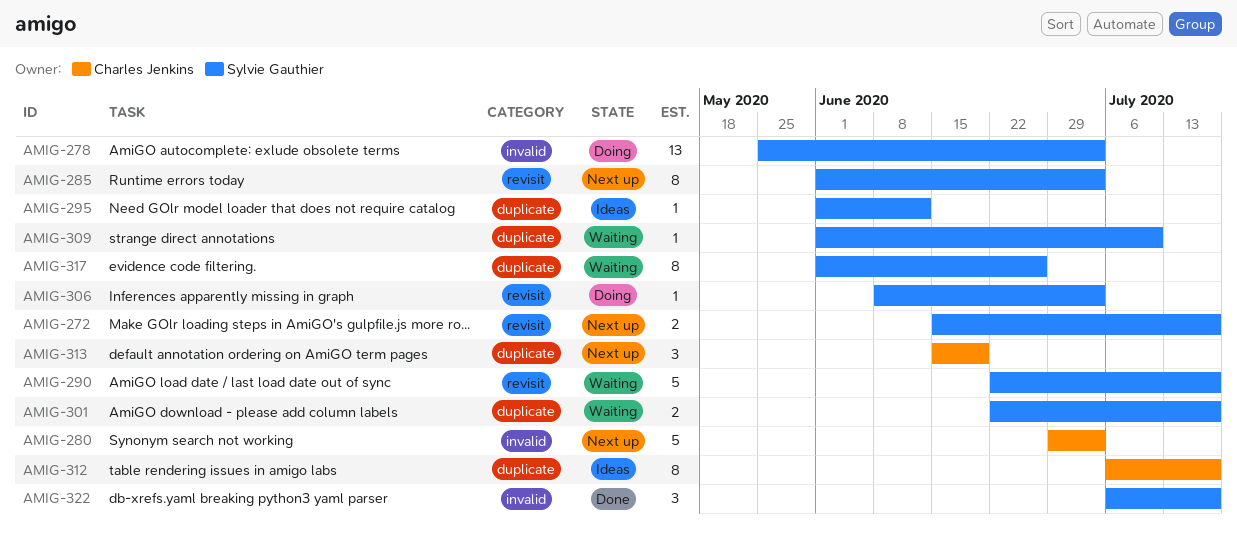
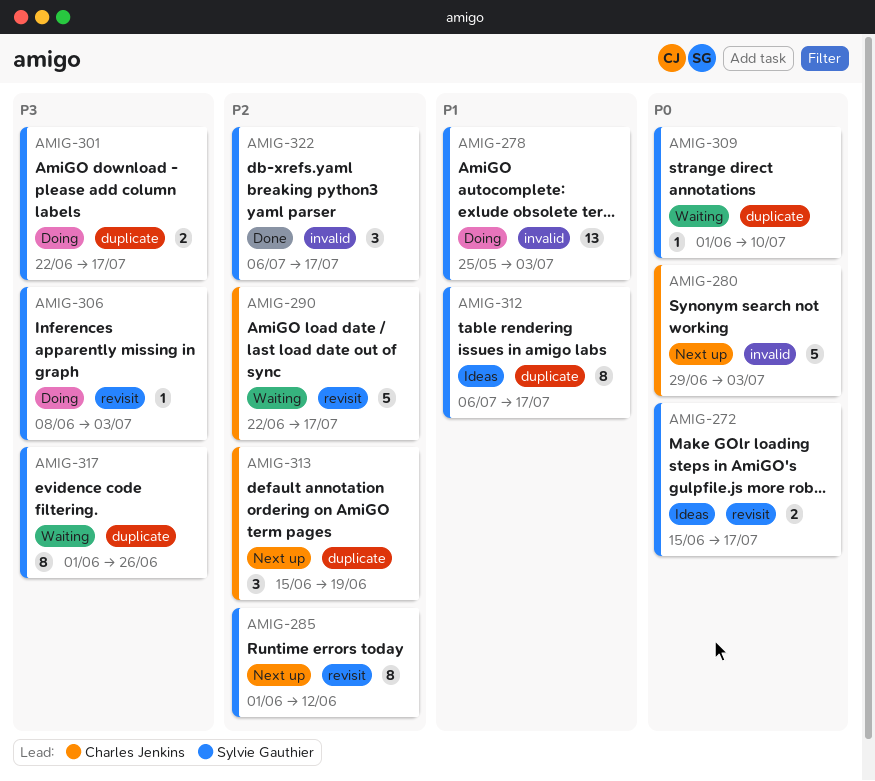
AMIG-272, status: Next up -> Ideas
AMIG-285, due: Jul 3 -> Jun 12
AMIG-290, owner: Sylvie Gauthier -> Charles Jenkins
AMIG-295: present -> none
AMIG-301, status: Waiting -> Doing
AMIG-312, owner: Charles Jenkins -> Sylvie Gauthier

